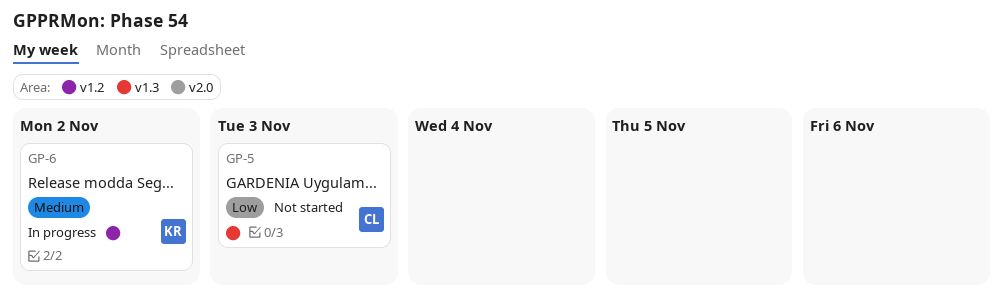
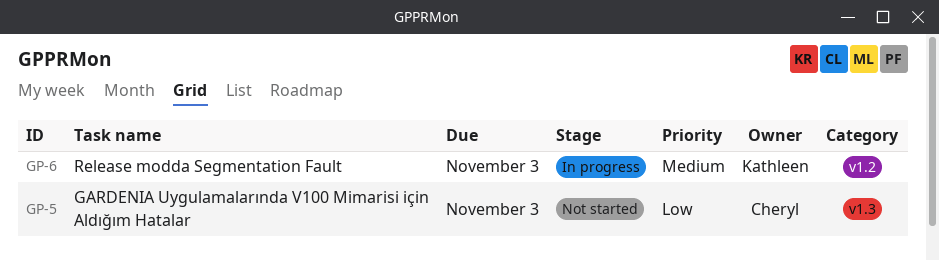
GP-6, due: Nov 2 -> Nov 3

